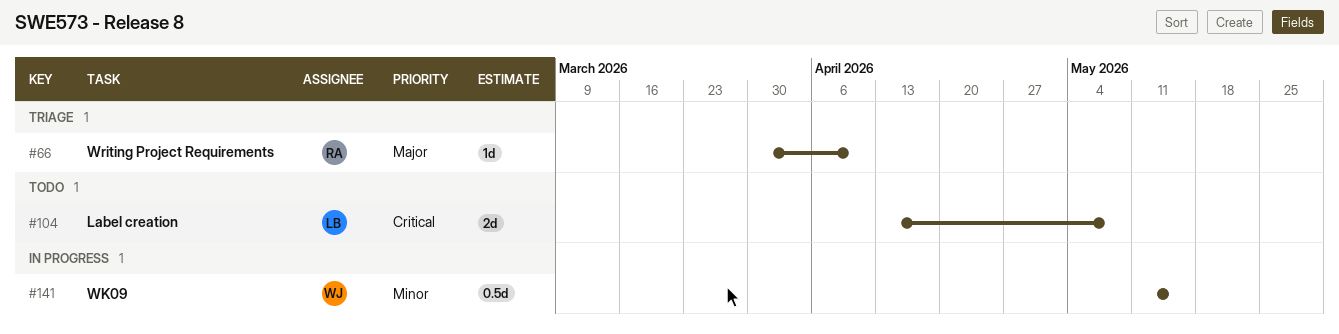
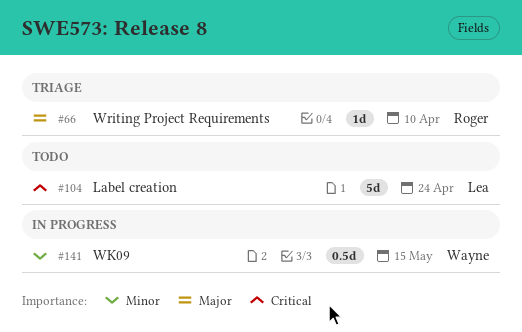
#104, estimate: 2d -> 5d
#104, due: May 8 -> Apr 24

